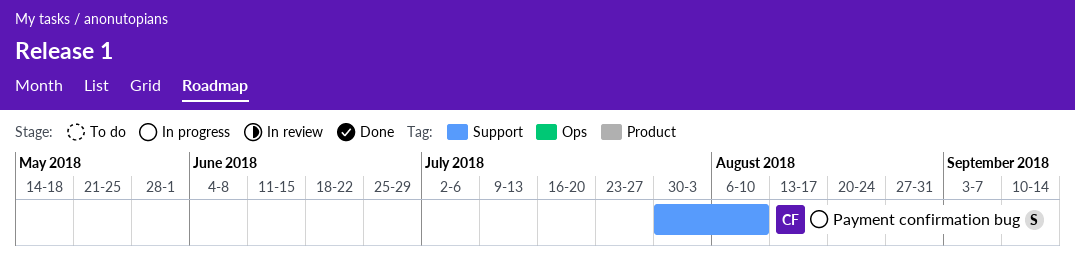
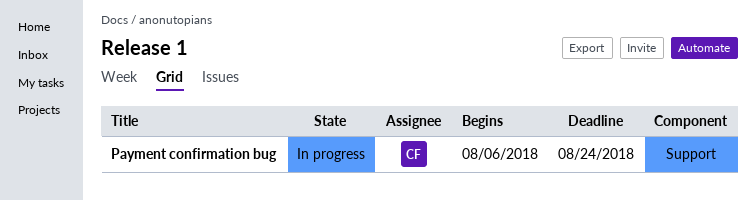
Payment confirmation bug, start: Jul 30 -> Aug 6
Payment confirmation bug, due: Aug 10 -> Aug 24

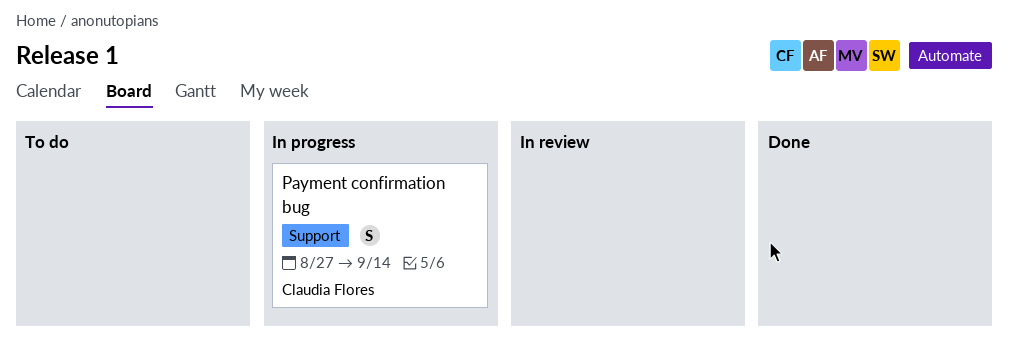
Payment confirmation bug, start: Aug 6 -> Aug 27
Payment confirmation bug, due: Aug 24 -> Sep 14

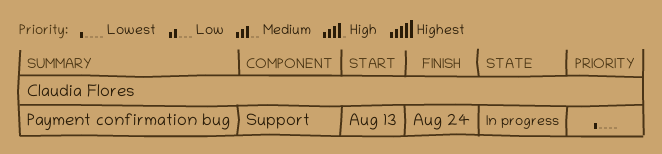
Payment confirmation bug, start: Aug 27 -> Aug 13
Payment confirmation bug, due: Sep 14 -> Aug 24

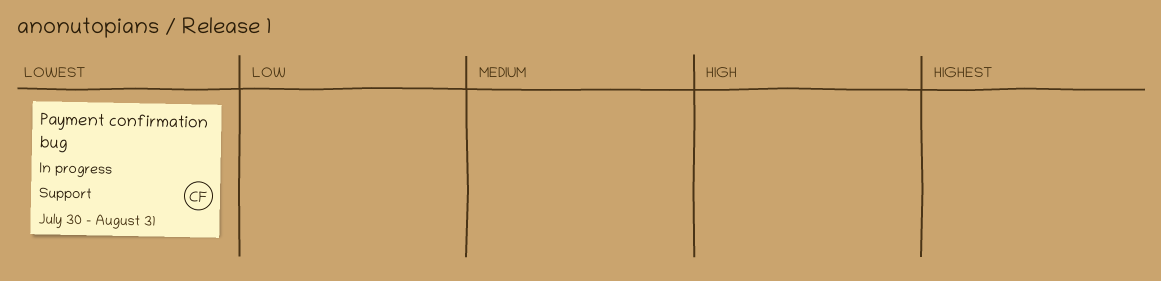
Payment confirmation bug, start: Aug 13 -> Jul 30
Payment confirmation bug, due: Aug 24 -> Aug 31

